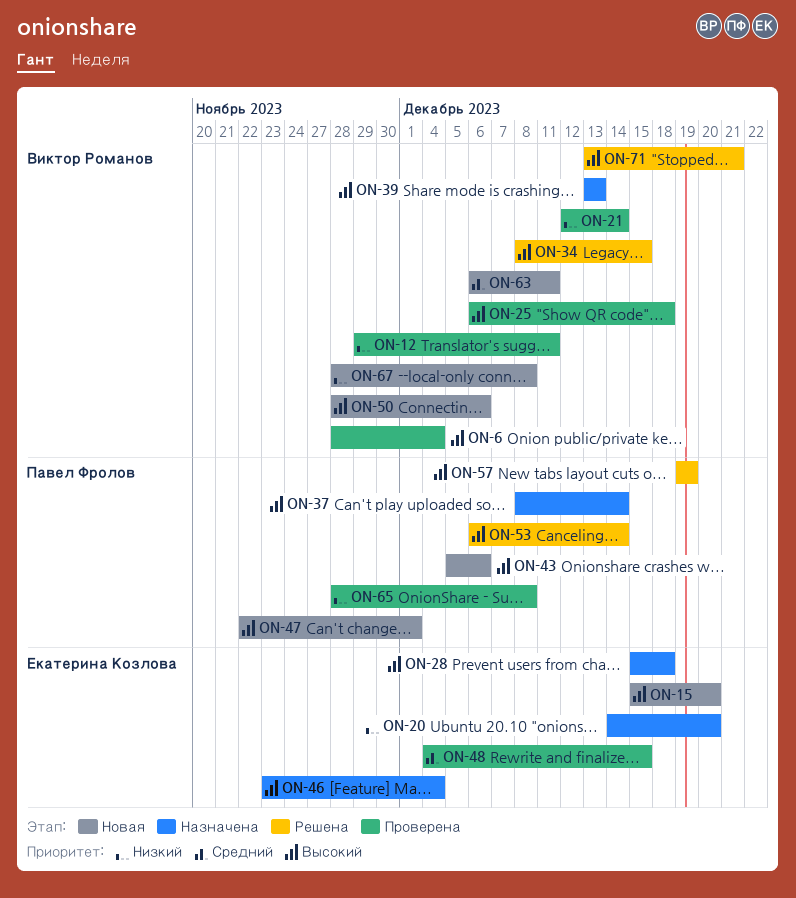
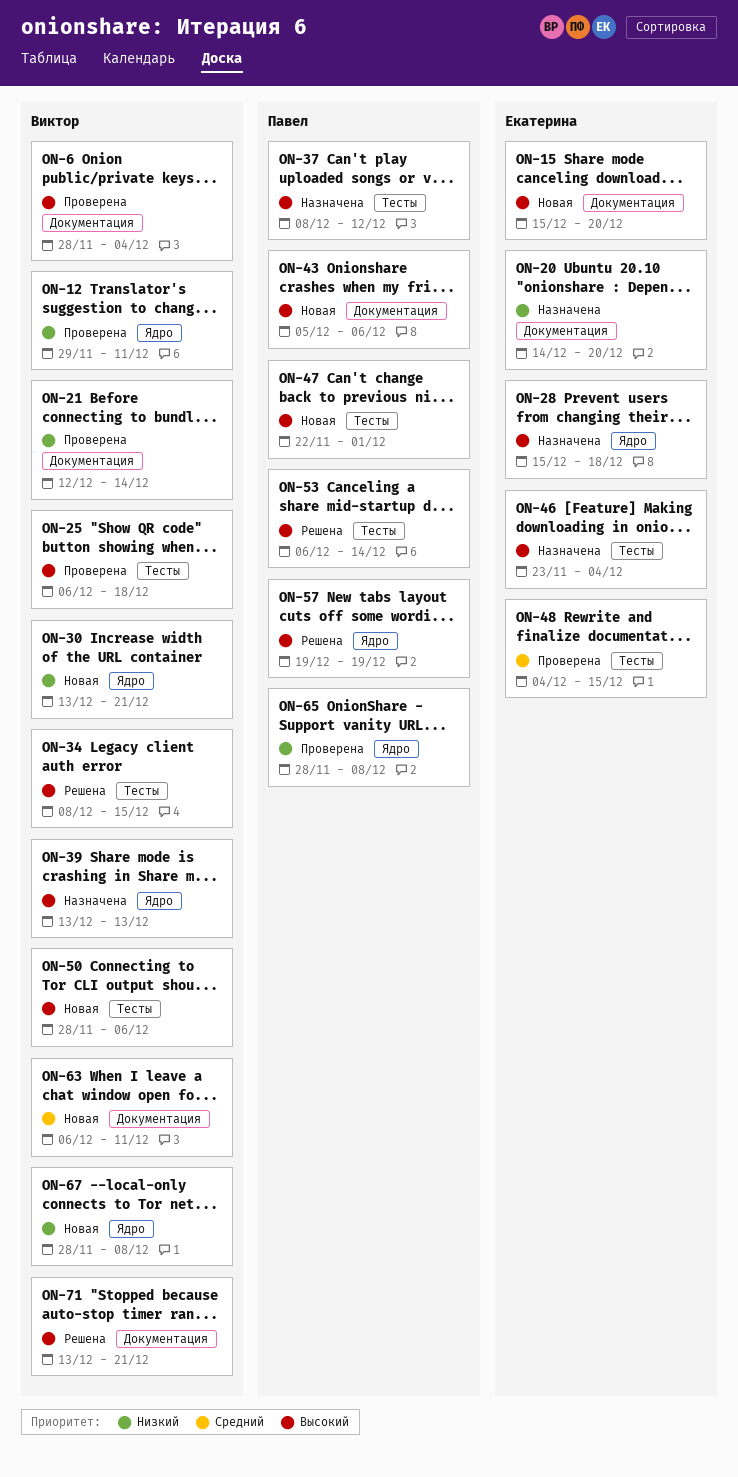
ON-30: none -> present
ON-37, due: Dec 14 -> Dec 12

